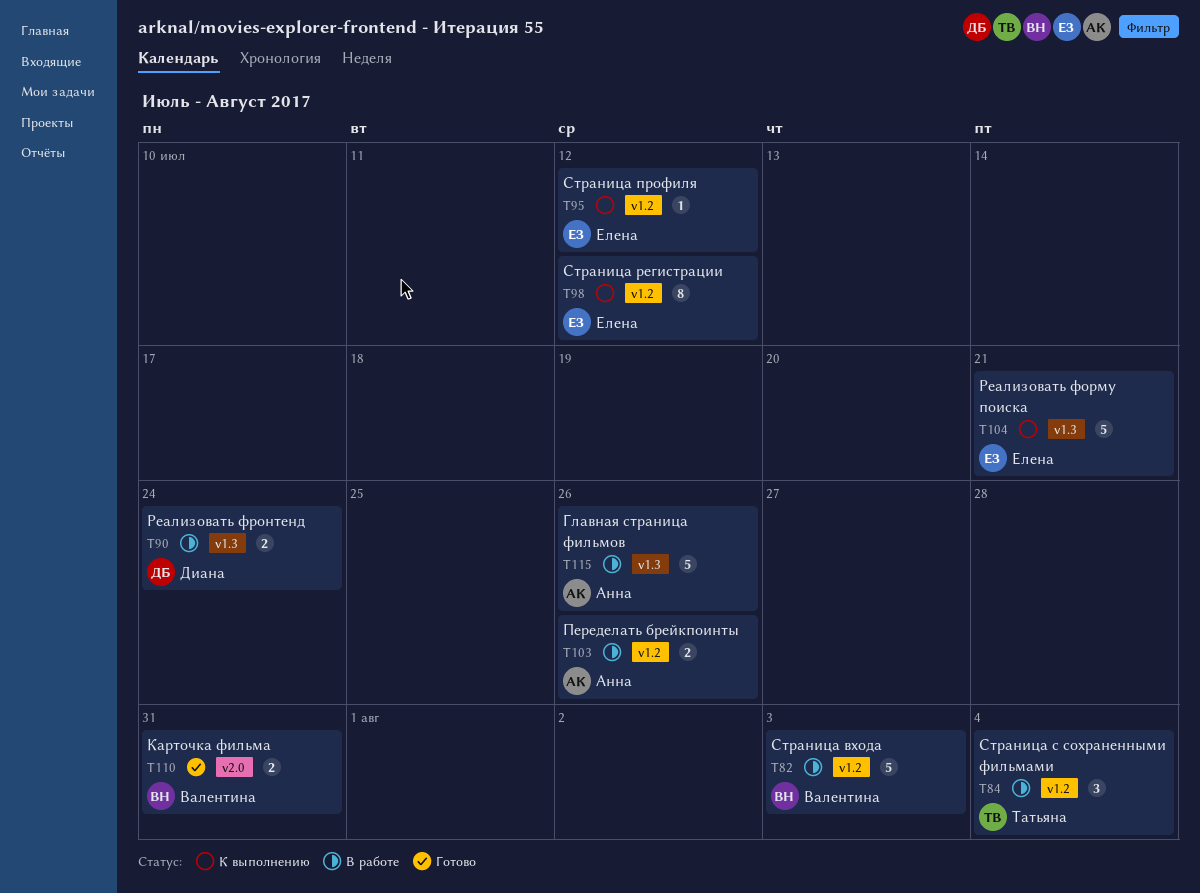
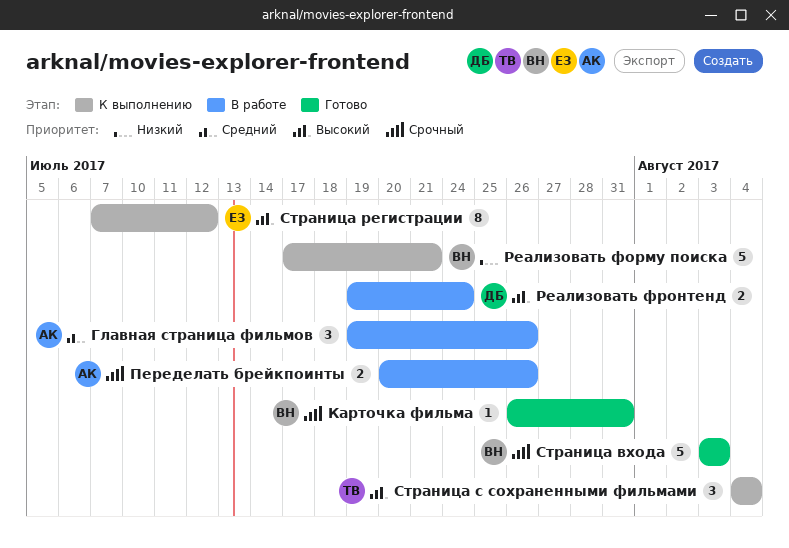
Главная страница фильмов, estimate: 5 -> 3
Карточка фильма, estimate: 2 -> 1
Реализовать форму поиска, owner: Елена -> Валентина
Страница входа, status: В работе -> Готово
Страница профиля: present -> none
Страница с сохраненными фильмами, status: В работе -> К выполнению

